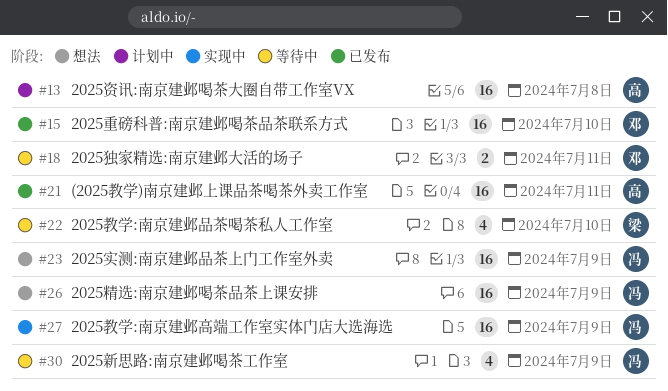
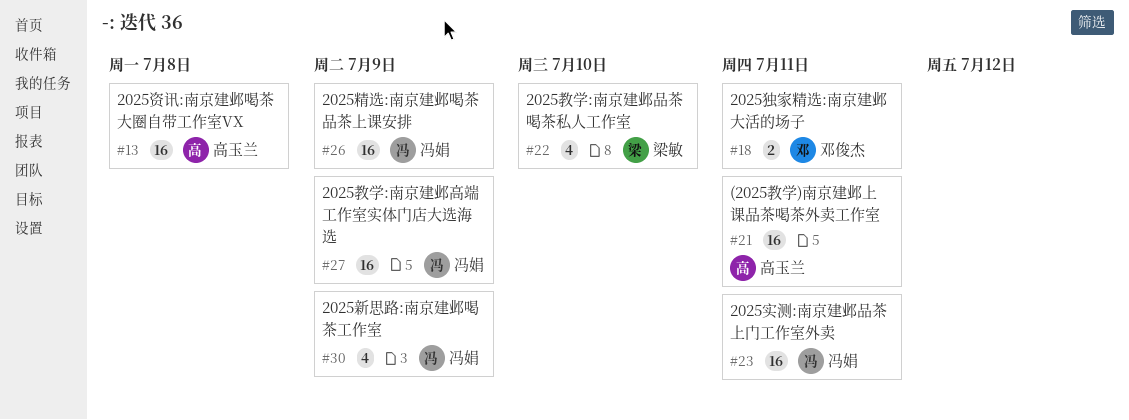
#15: present -> none
#23, due: Jul 9 -> Jul 11

